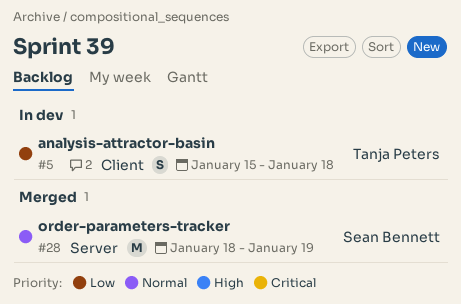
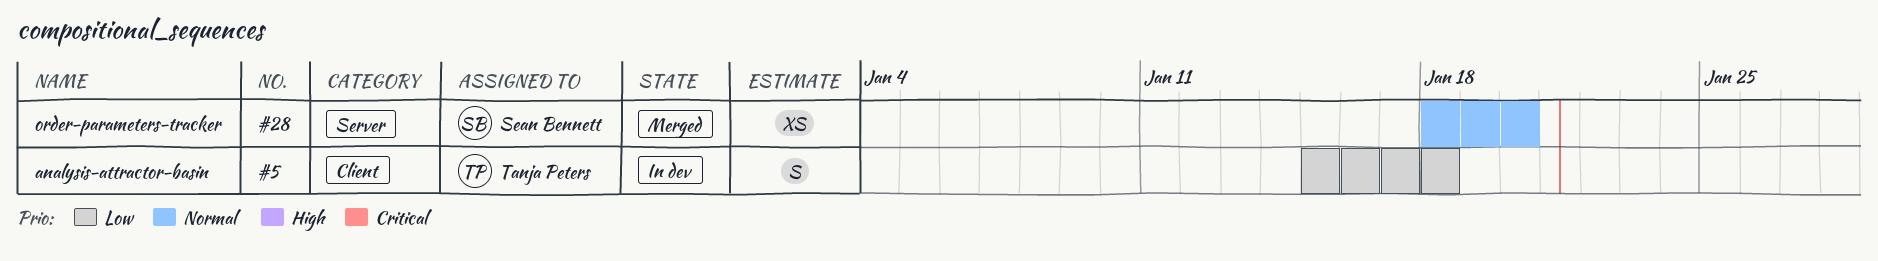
#28, estimate: M -> XS
#28, due: Jan 19 -> Jan 20

